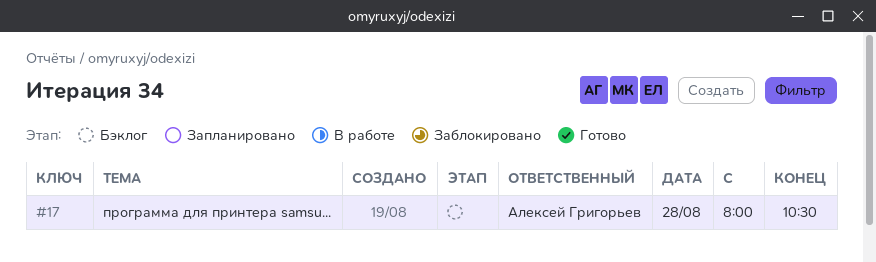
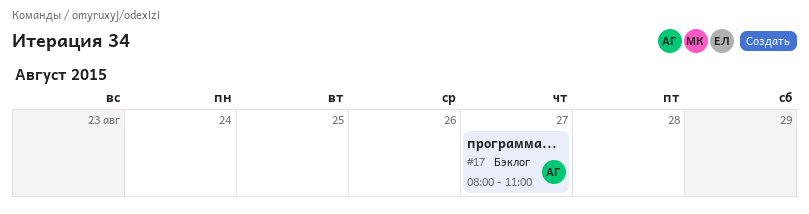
#17, day: Aug 28 -> Aug 27
#17, ends: 10:30 -> 11:00

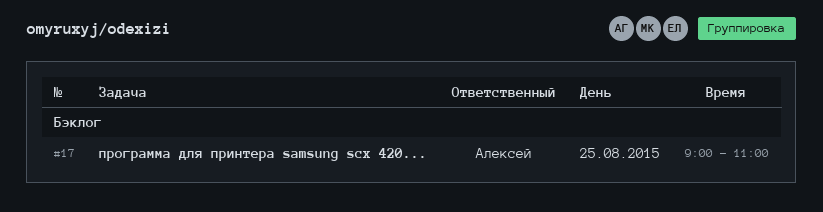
#17, day: Aug 27 -> Aug 25
#17, begins: 08:00 -> 09:00

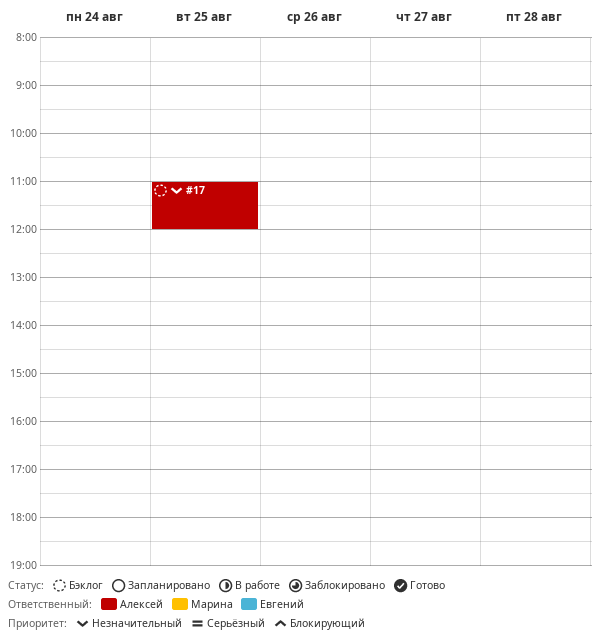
#17, begins: 09:00 -> 11:00
#17, ends: 11:00 -> 12:00

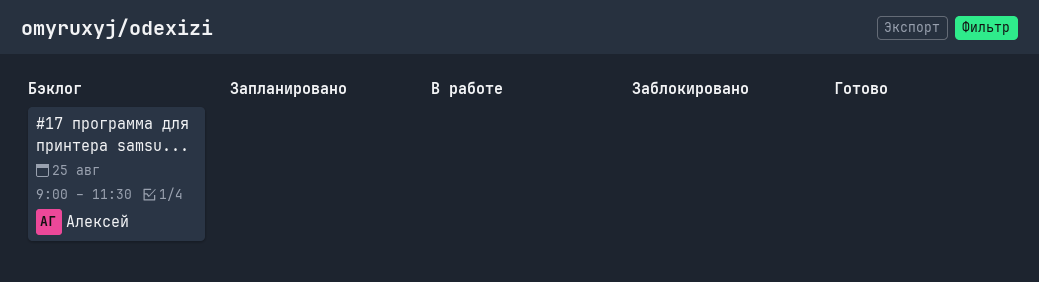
#17, begins: 11:00 -> 09:00
#17, ends: 12:00 -> 11:30

